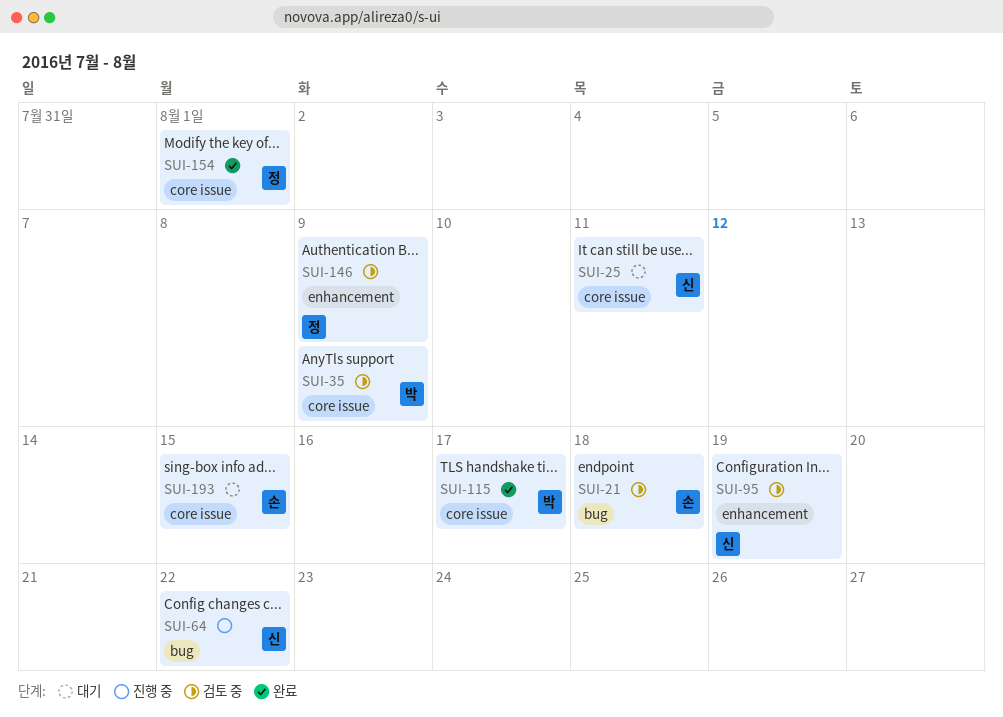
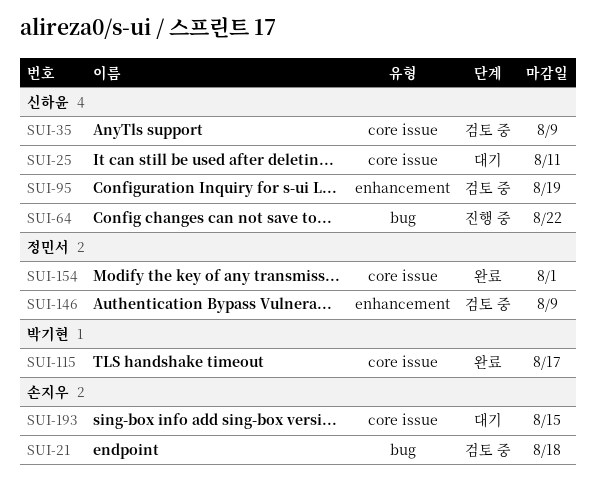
SUI-35, owner: 박기현 -> 신하윤

